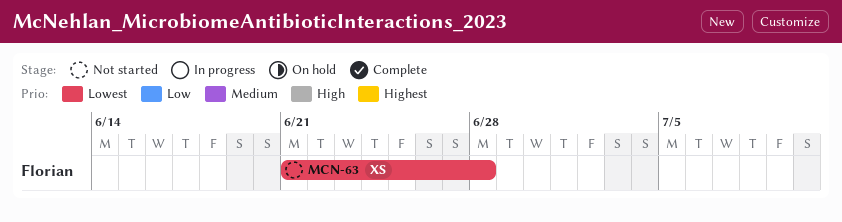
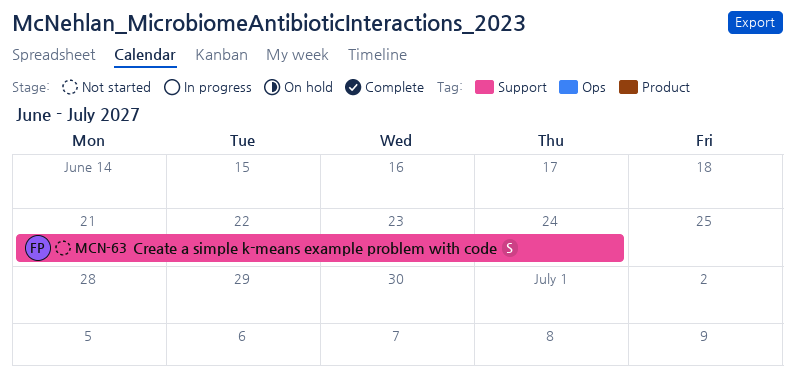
MCN-63, estimate: XS -> S
MCN-63, due: Jun 28 -> Jun 24

